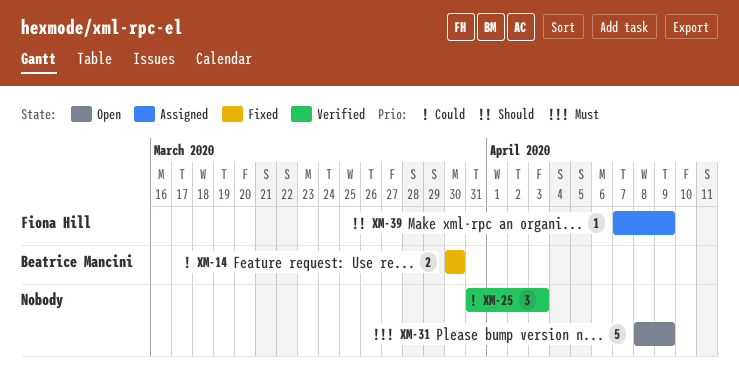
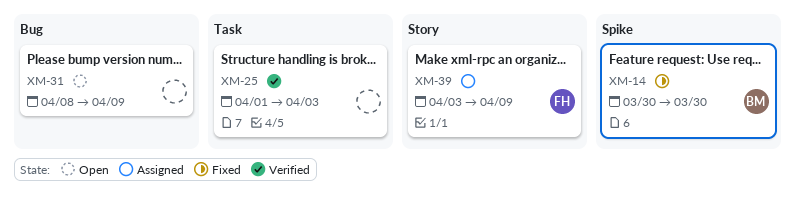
XM-25, start: Mar 31 -> Apr 1
XM-39, start: Apr 7 -> Apr 3

